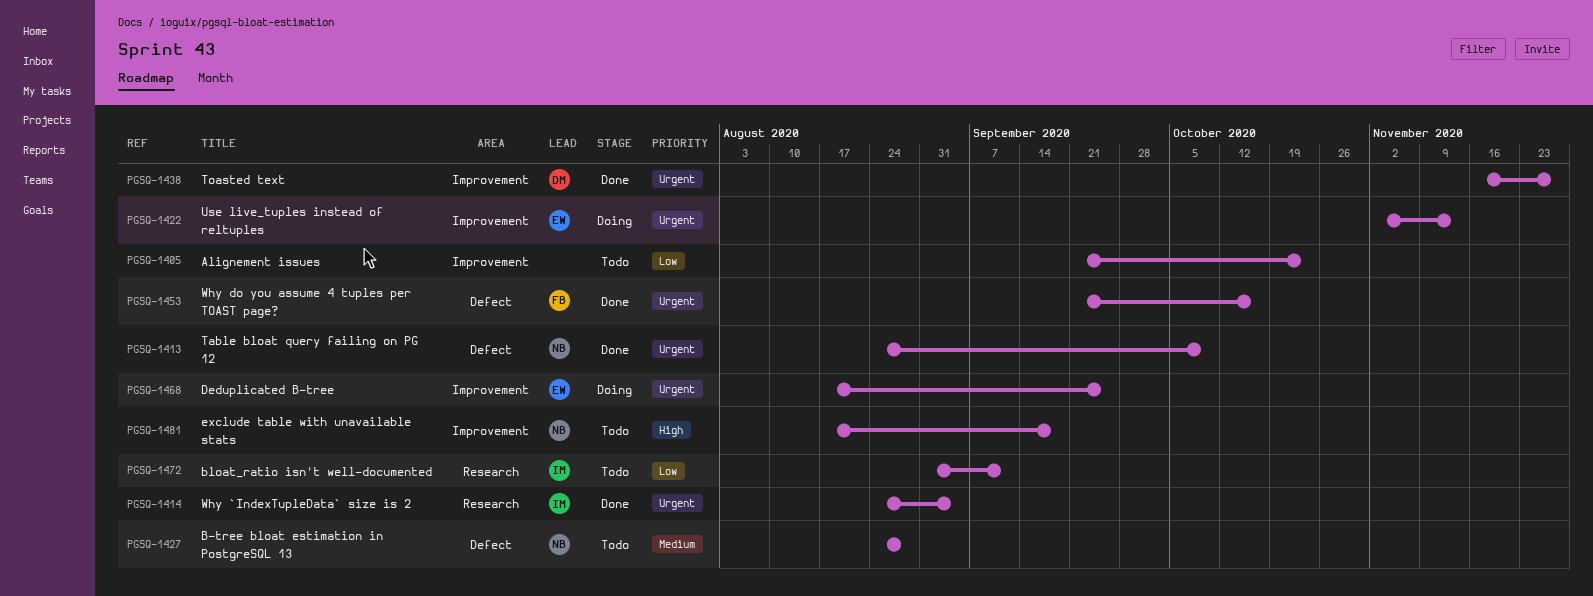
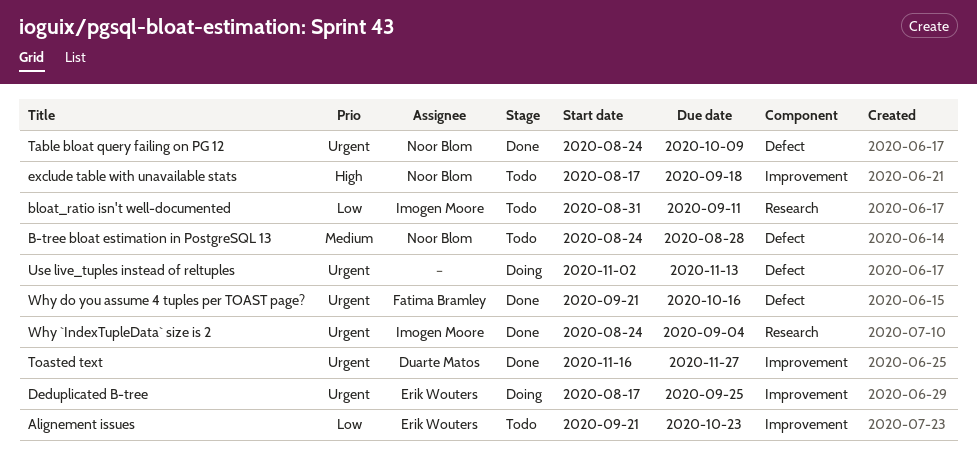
Alignement issues, owner: none -> Erik Wouters
Use live_tuples instead of reltuples, owner: Erik Wouters -> none
Use live_tuples instead of reltuples, label: Improvement -> Defect

